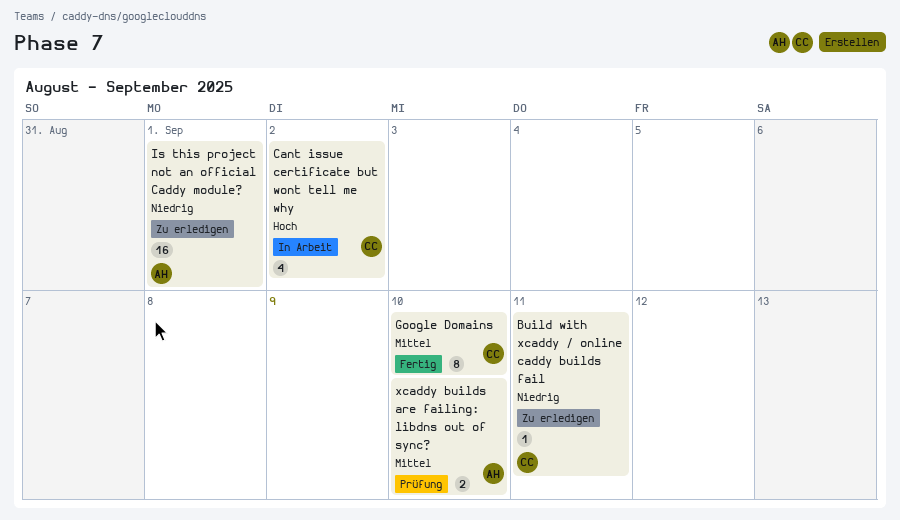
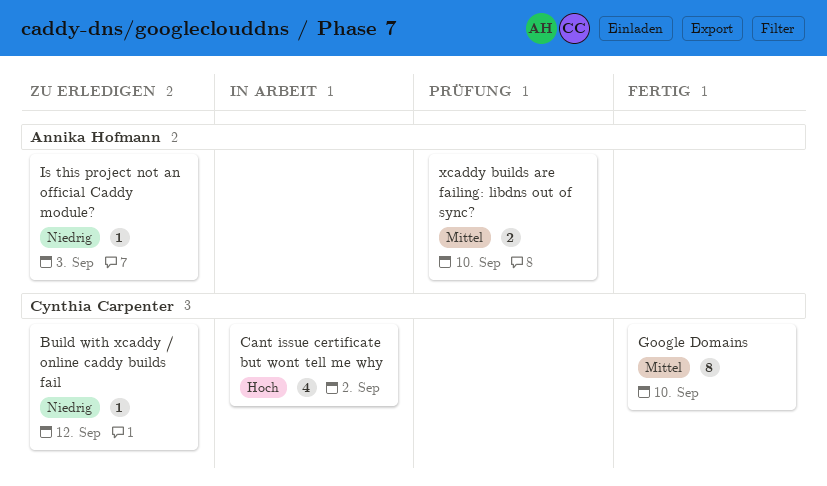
Build with xcaddy / online caddy builds fail, due: Sep 11 -> Sep 12
Is this project not an official Caddy module?, estimate: 16 -> 1
Is this project not an official Caddy module?, due: Sep 1 -> Sep 3

